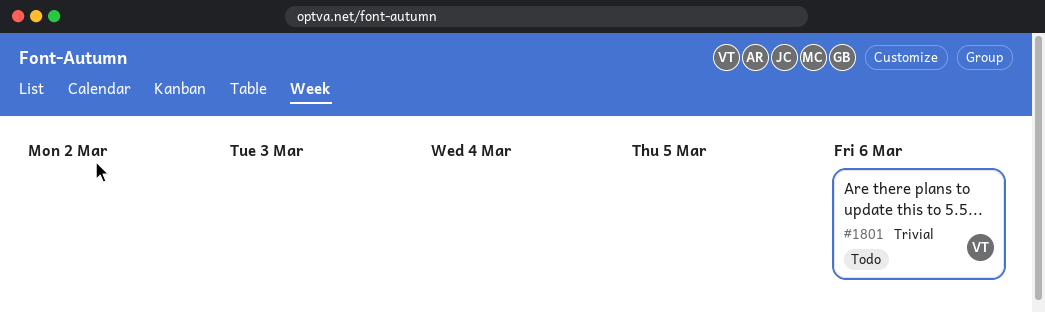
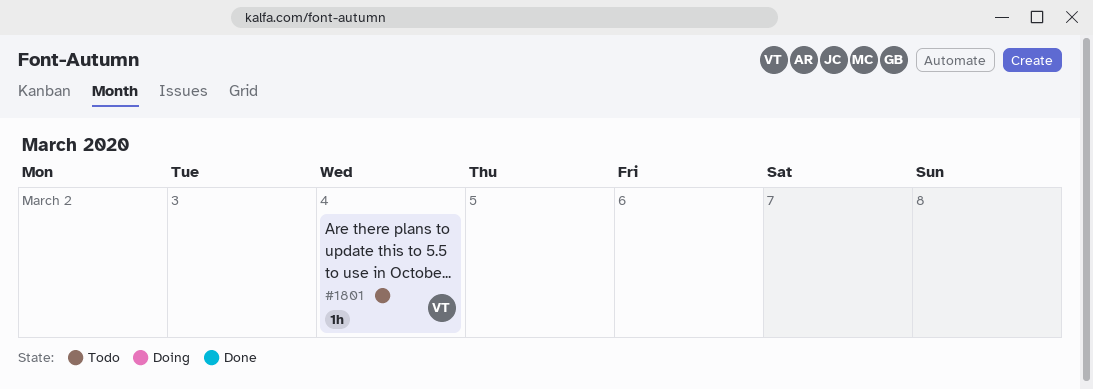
#1801, due: Mar 6 -> Mar 4

